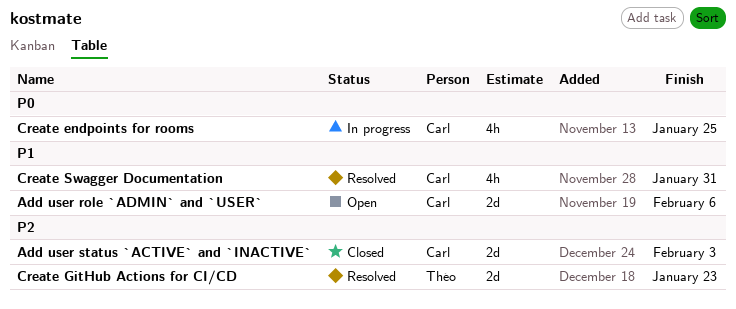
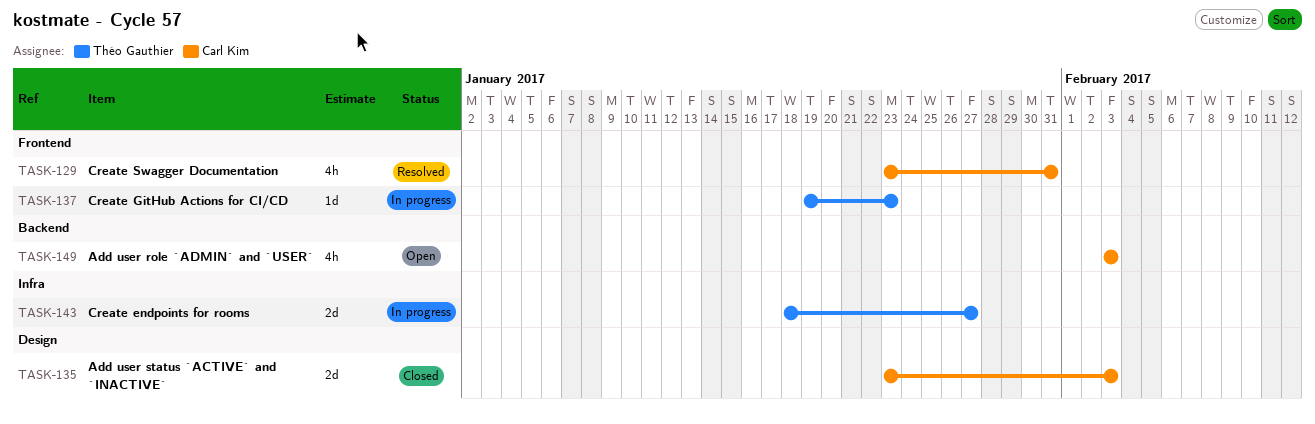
Add user role `ADMIN` and `USER`, estimate: 2d -> 4h
Add user role `ADMIN` and `USER`, due: Feb 6 -> Feb 3
Create endpoints for rooms, owner: Carl Kim -> Théo Gauthier
Create endpoints for rooms, estimate: 4h -> 2d
Create endpoints for rooms, due: Jan 25 -> Jan 27
Create GitHub Actions for CI/CD, status: Resolved -> In progress
Create GitHub Actions for CI/CD, estimate: 2d -> 1d

